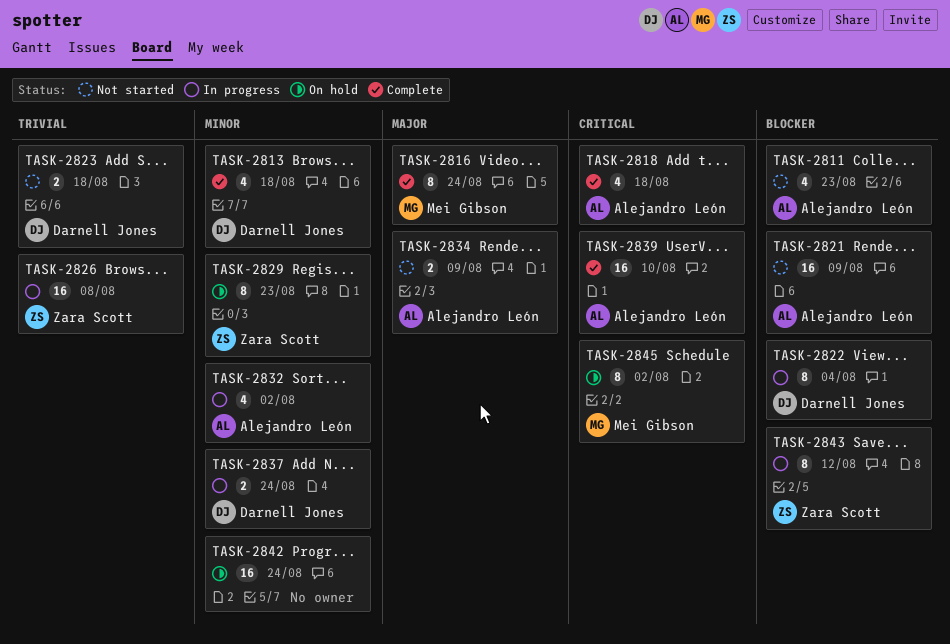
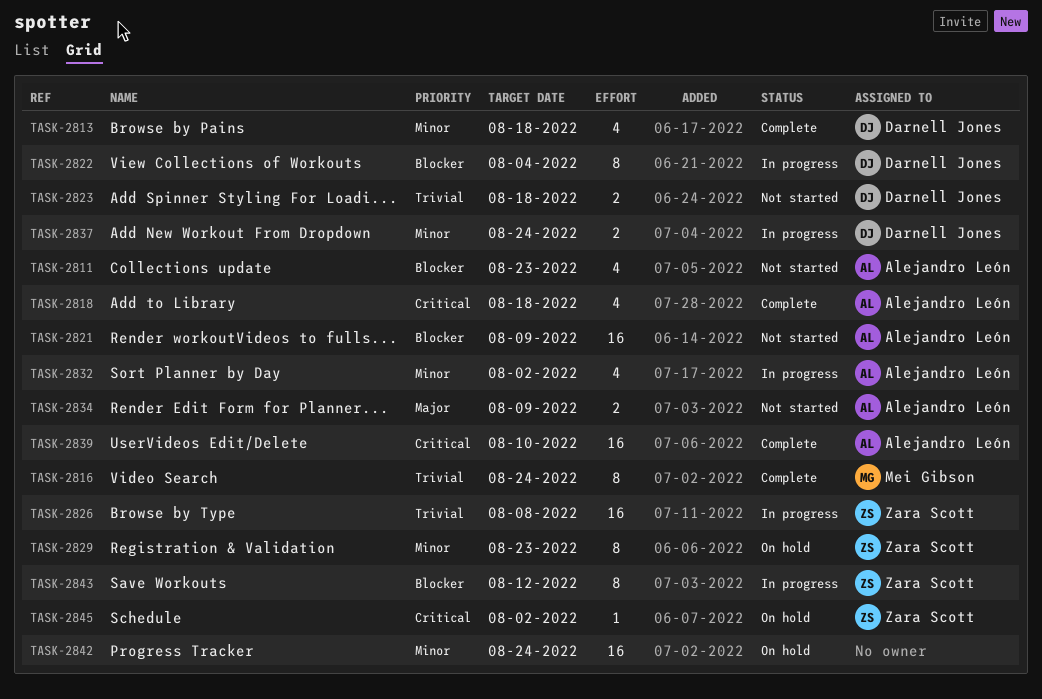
TASK-2816, priority: Major -> Trivial
TASK-2845, owner: Mei Gibson -> Zara Scott
TASK-2845, estimate: 8 -> 1

